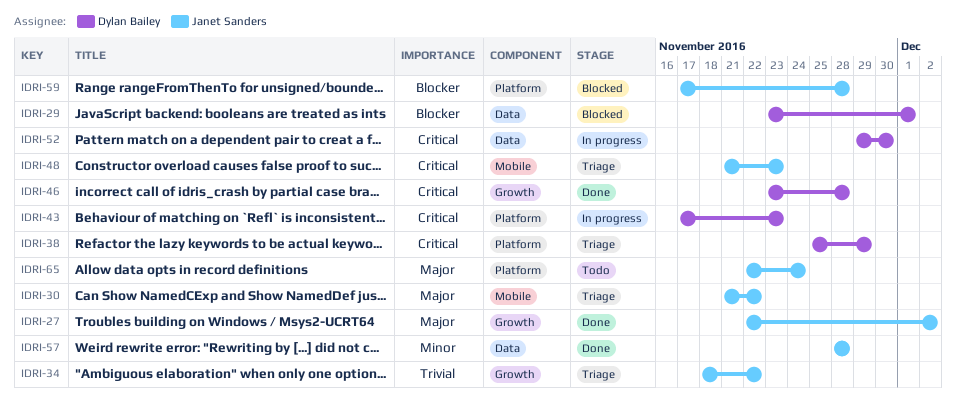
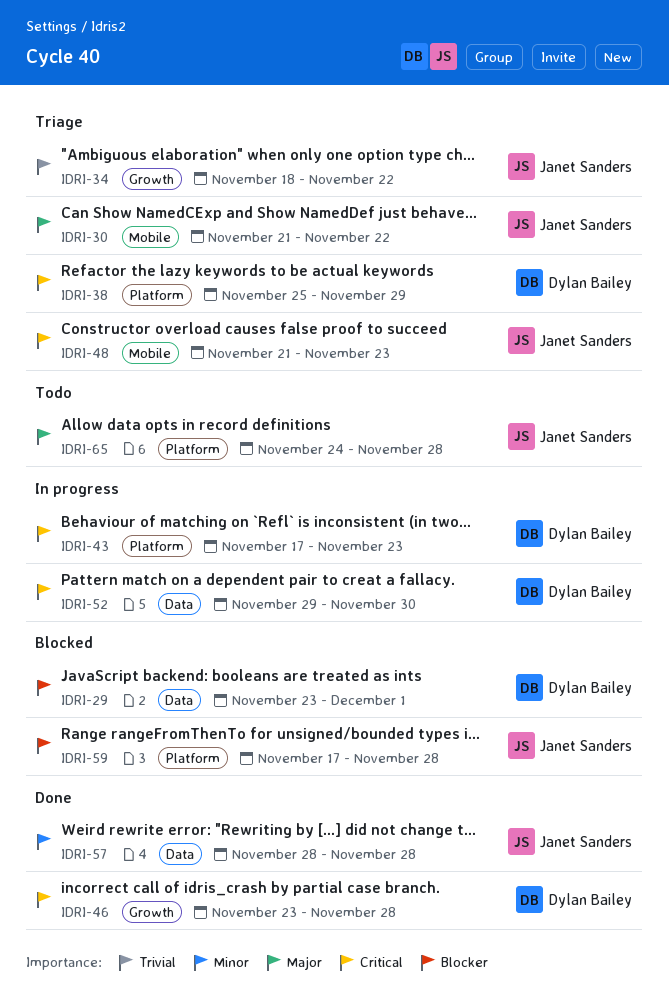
IDRI-27: present -> none
IDRI-65, start: Nov 22 -> Nov 24
IDRI-65, due: Nov 24 -> Nov 28

